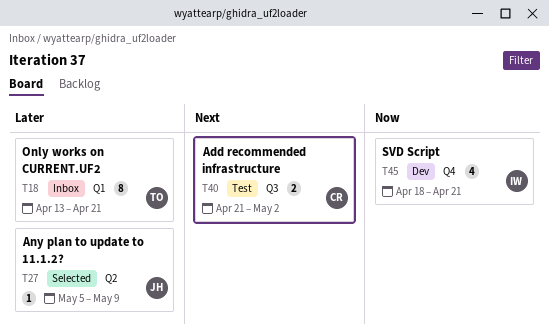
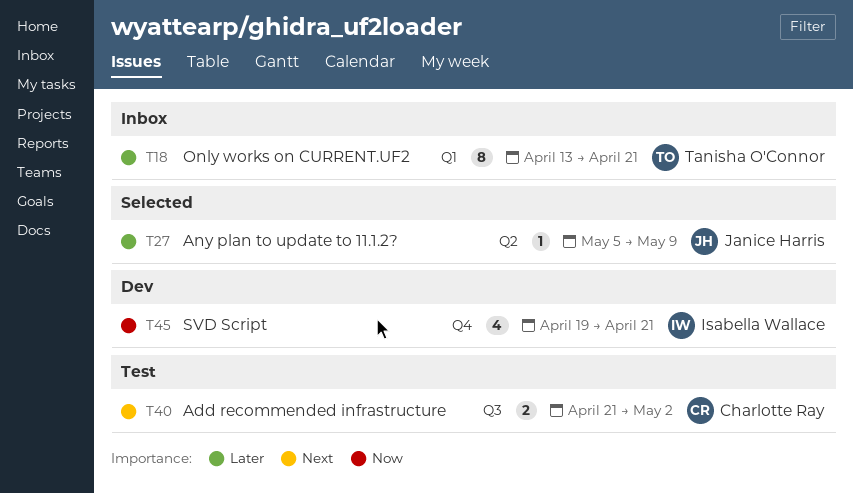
T45, start: Apr 18 -> Apr 19

